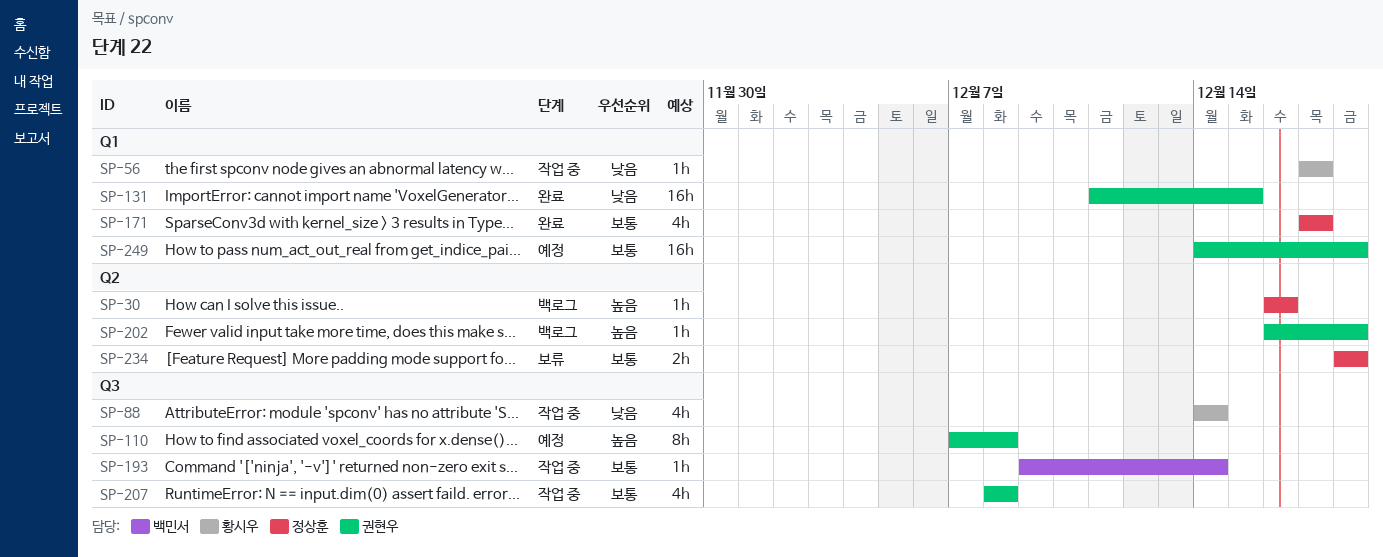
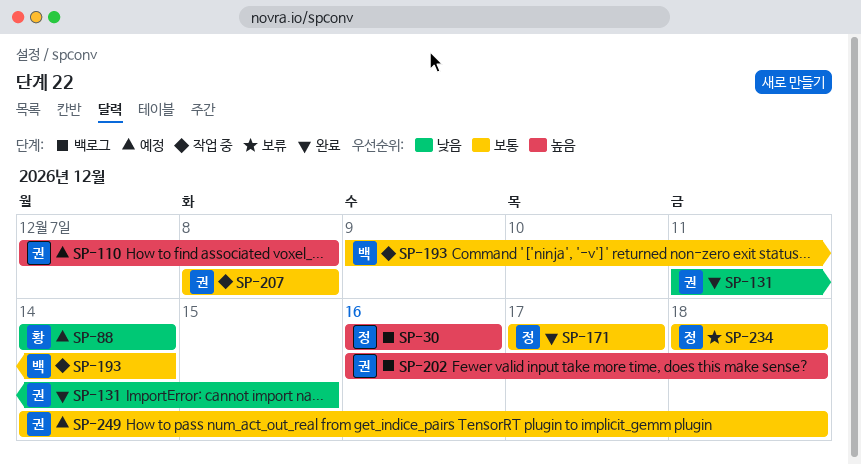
SP-56: present -> none
SP-88, status: 작업 중 -> 예정

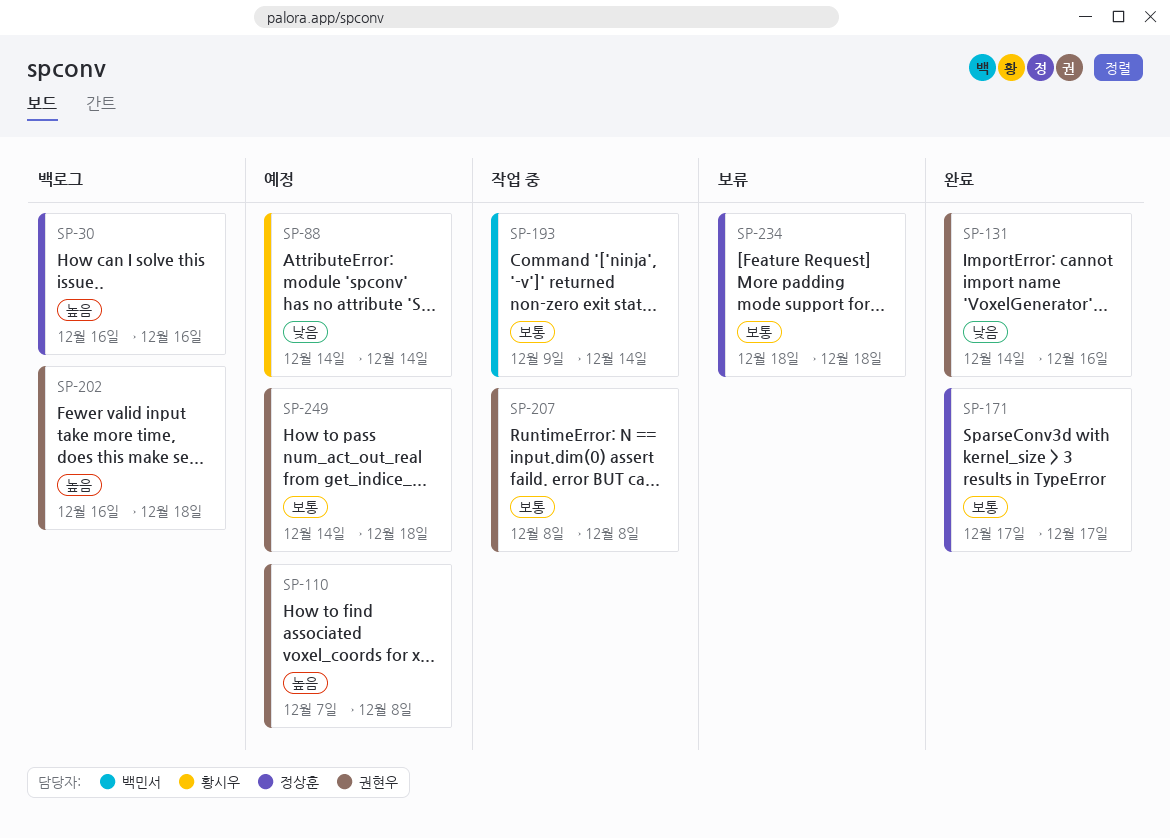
SP-131, start: Dec 11 -> Dec 14
SP-131, due: Dec 15 -> Dec 16

